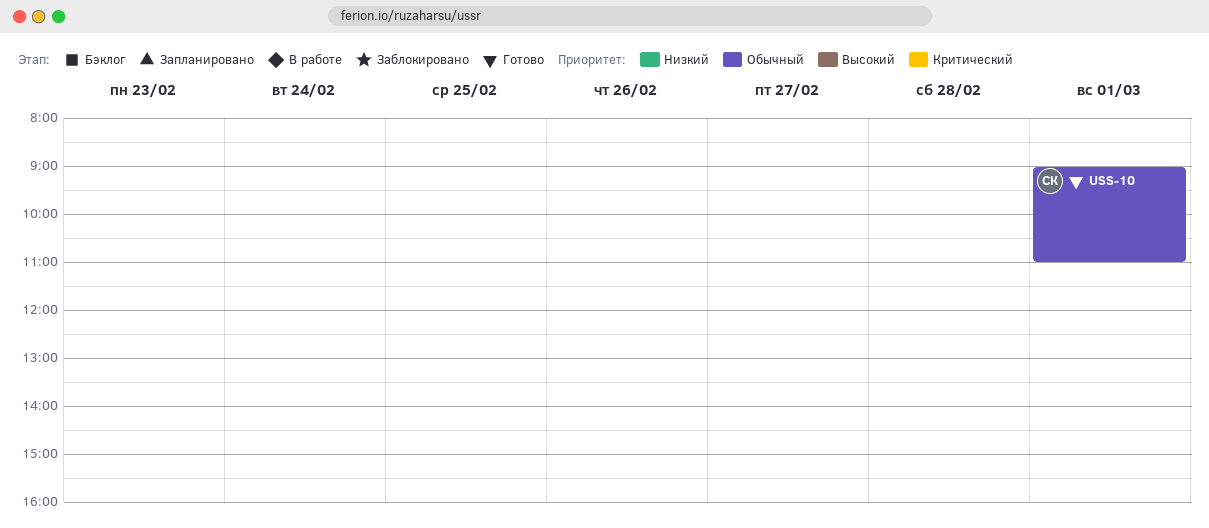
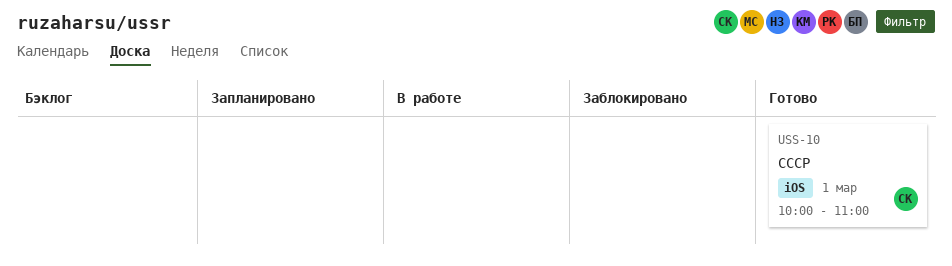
USS-10, begins: 09:00 -> 10:00

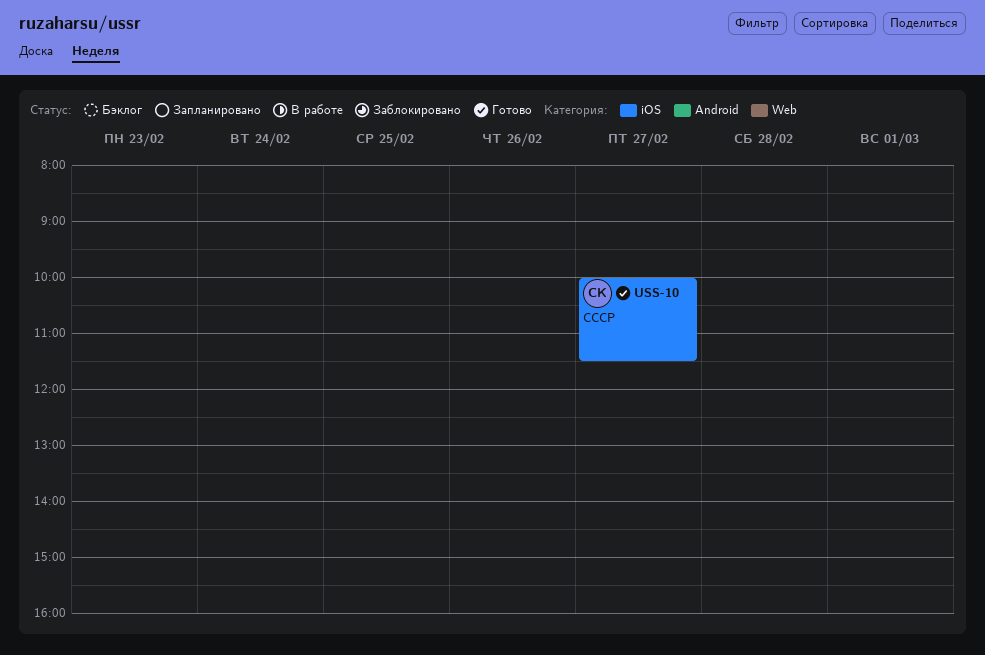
USS-10, day: Mar 1 -> Feb 27
USS-10, ends: 11:00 -> 11:30

